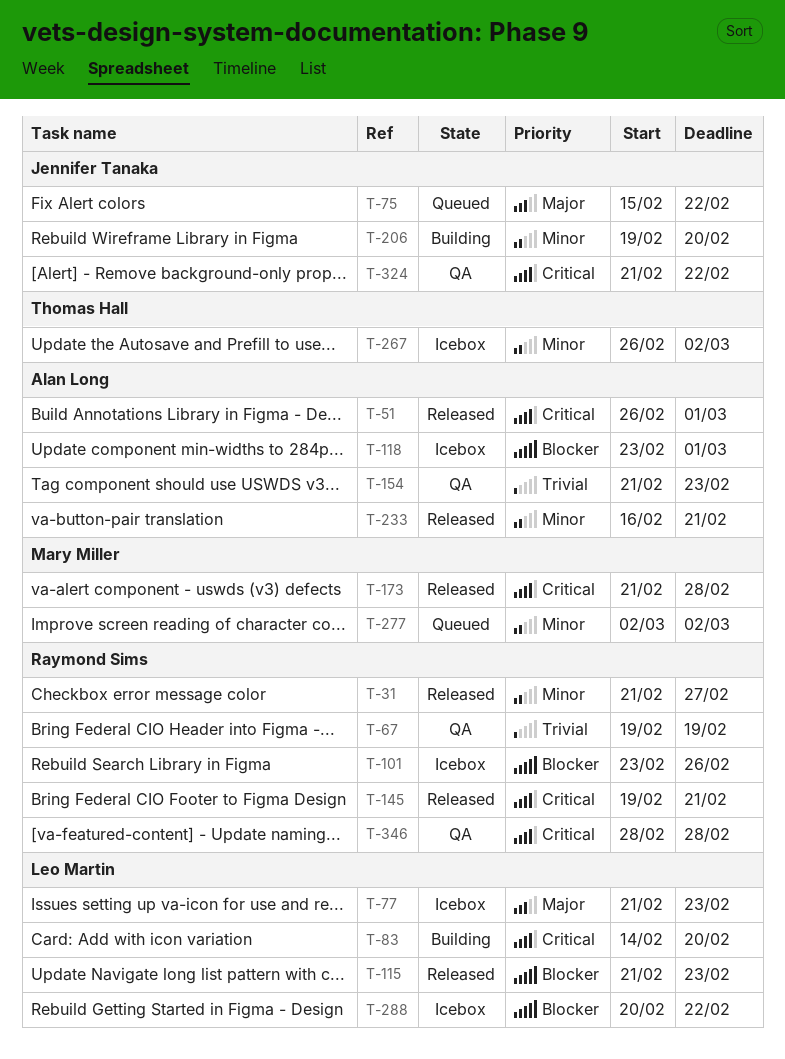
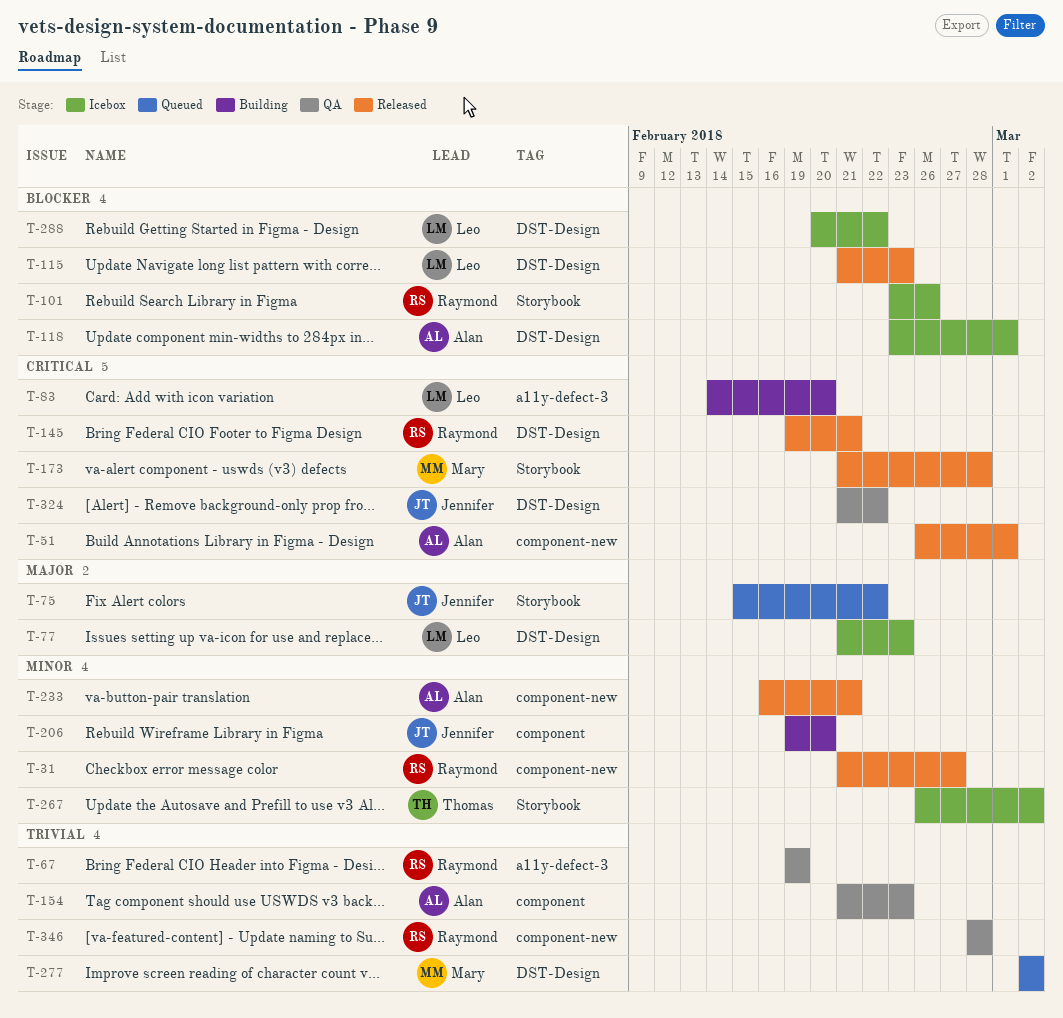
T-277, priority: Minor -> Trivial
T-346, priority: Critical -> Trivial

